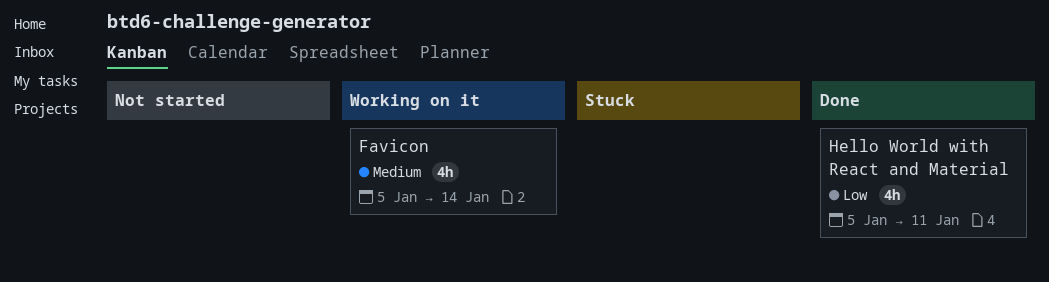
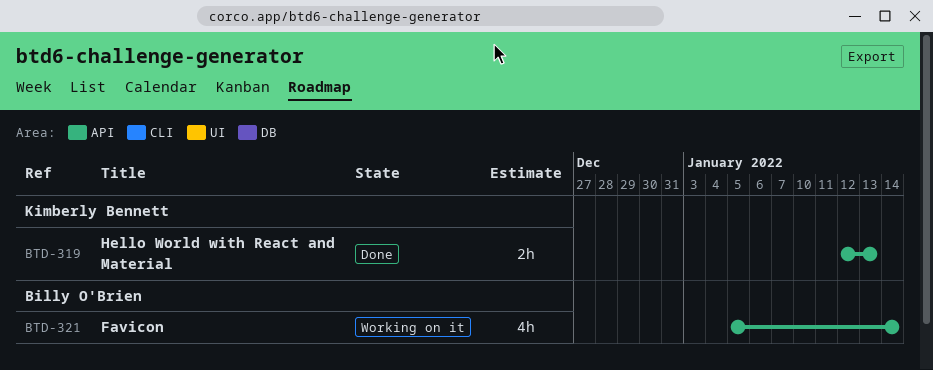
Hello World with React and Material, estimate: 4h -> 2h
Hello World with React and Material, start: Jan 5 -> Jan 12
Hello World with React and Material, due: Jan 11 -> Jan 13

